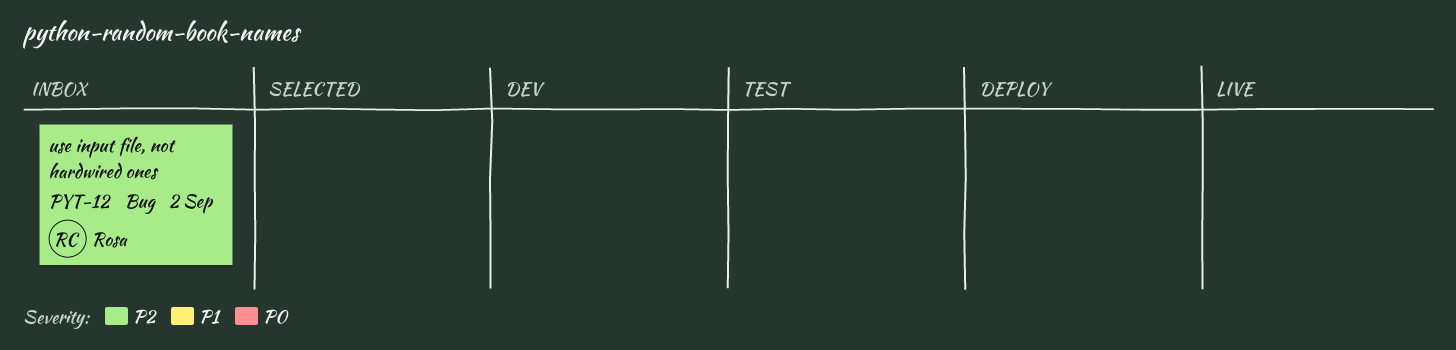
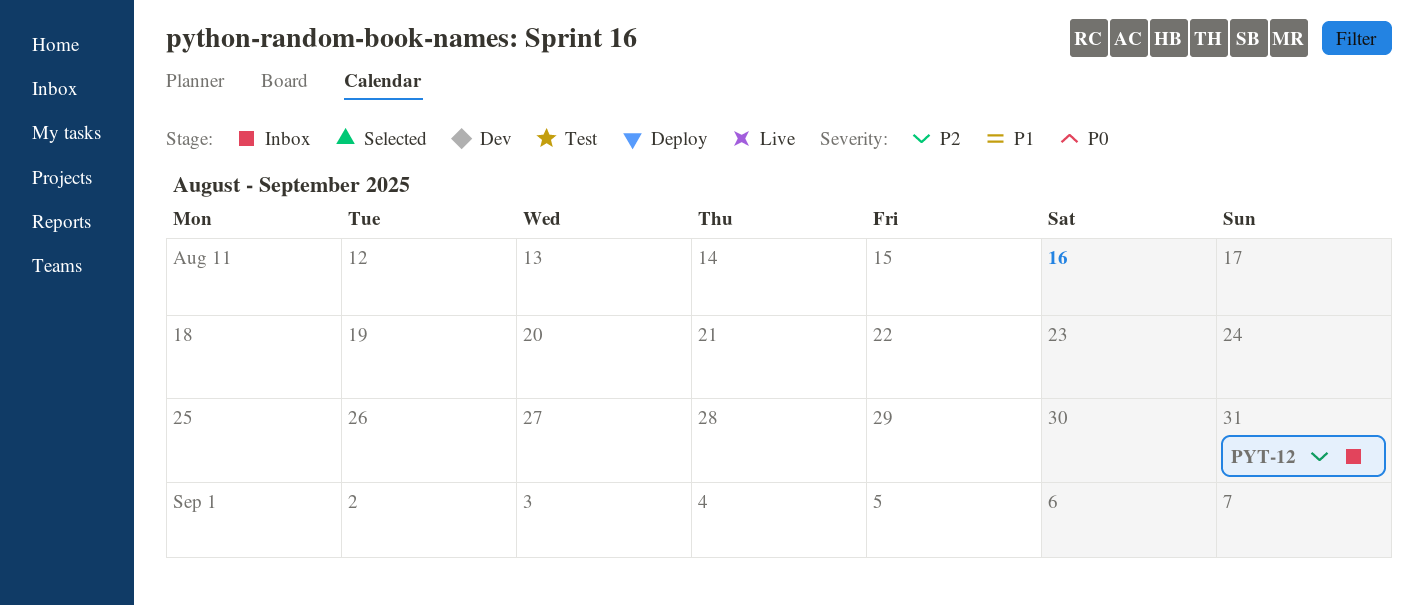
PYT-12, due: Sep 2 -> Aug 31

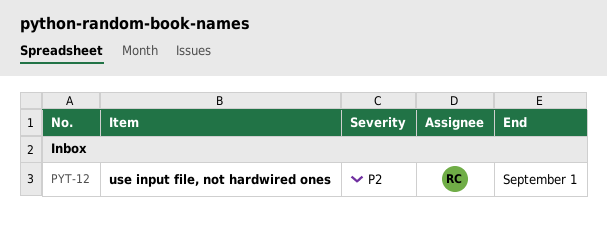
PYT-12, due: Aug 31 -> Sep 1

